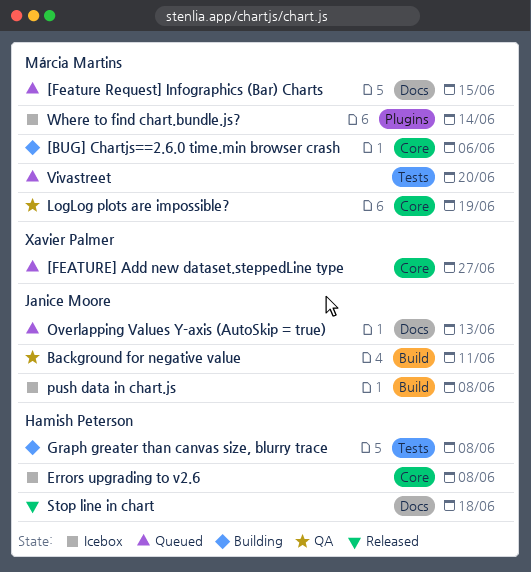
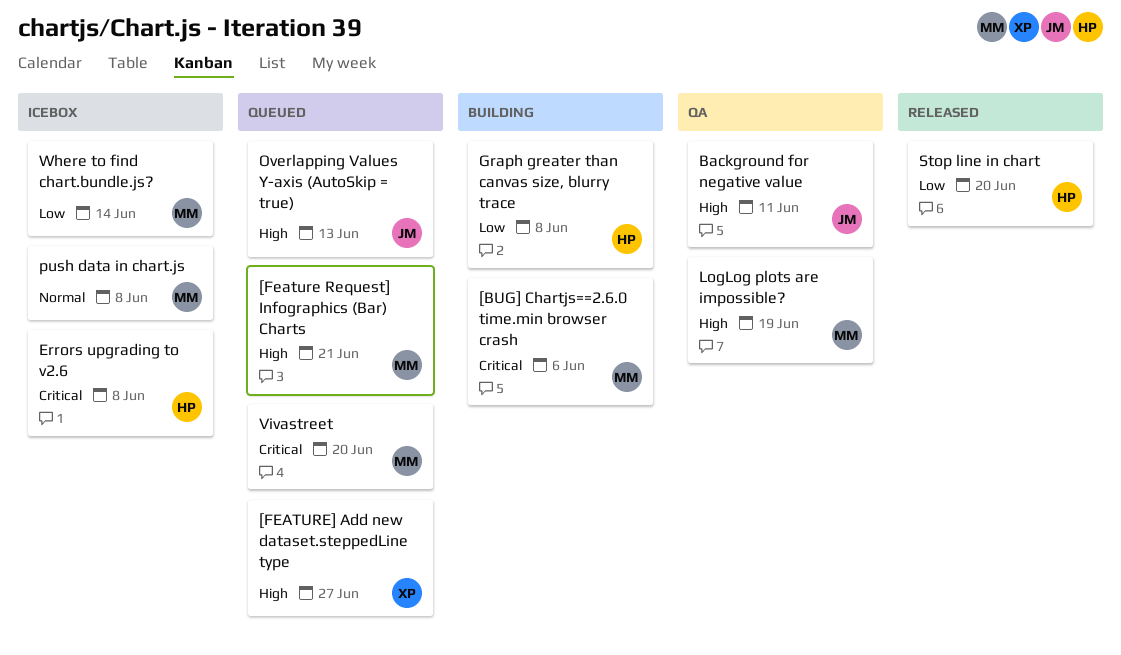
[Feature Request] Infographics (Bar) Charts, due: Jun 15 -> Jun 21
push data in chart.js, owner: Janice Moore -> Márcia Martins
Stop line in chart, due: Jun 18 -> Jun 20

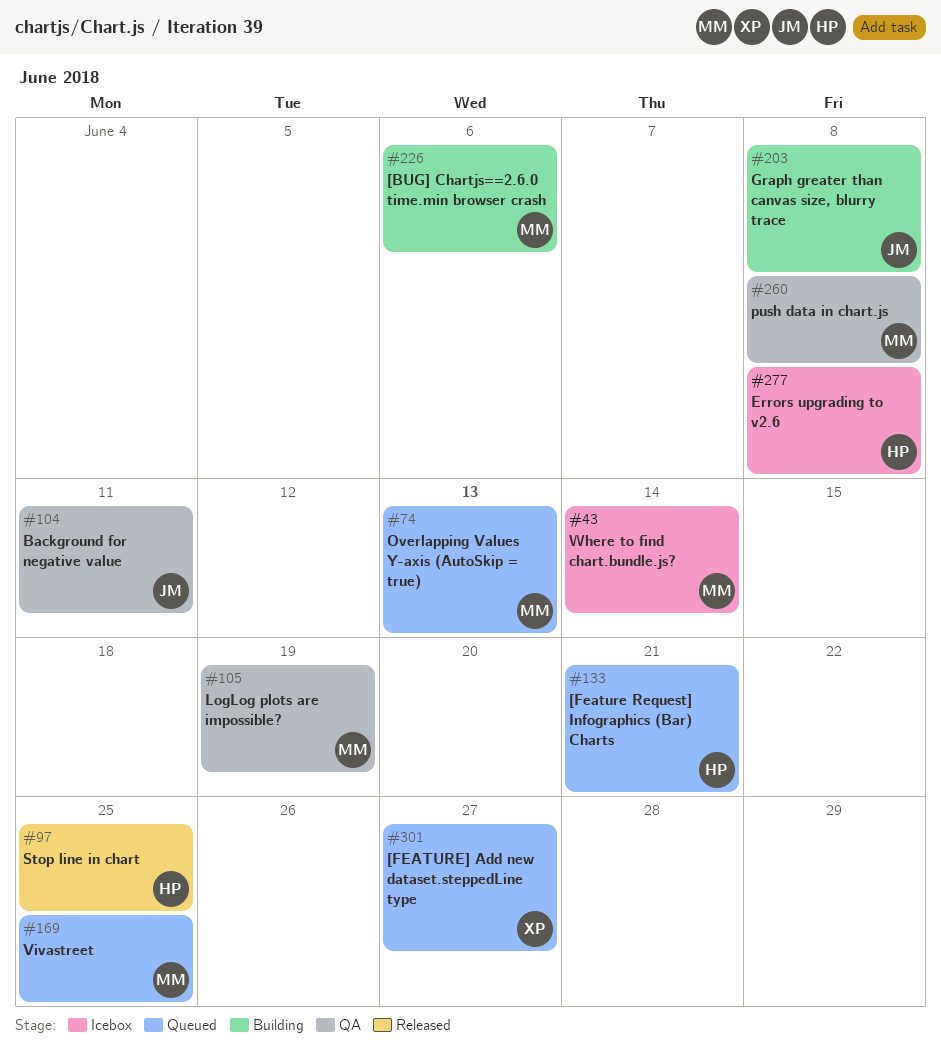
[Feature Request] Infographics (Bar) Charts, owner: MM -> HP
Graph greater than canvas size, blurry trace, owner: HP -> JM
Overlapping Values Y-axis (AutoSkip = true), owner: JM -> MM
push data in chart.js, status: Icebox -> QA
Stop line in chart, due: Jun 20 -> Jun 25
Vivastreet, due: Jun 20 -> Jun 25

